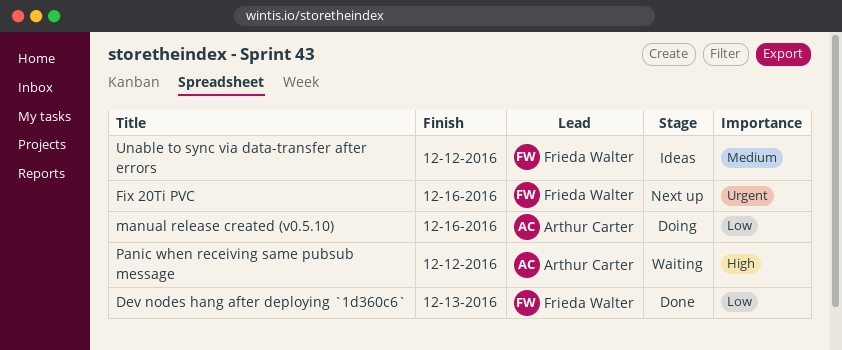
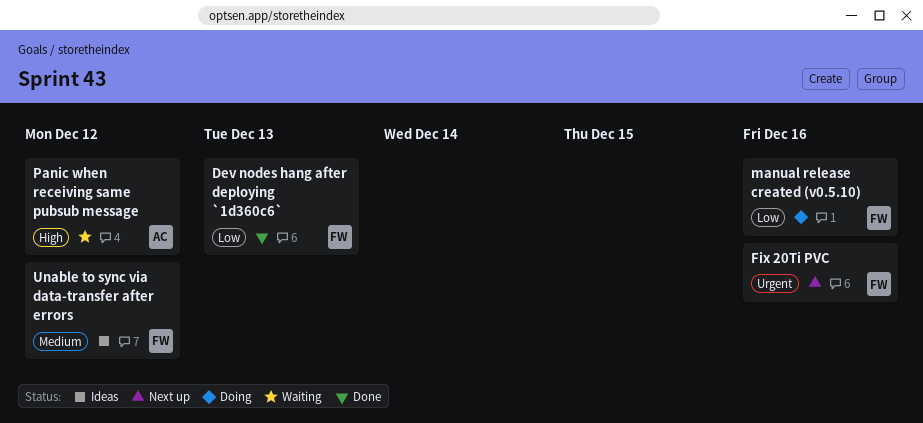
manual release created (v0.5.10), owner: Arthur Carter -> Frieda Walter

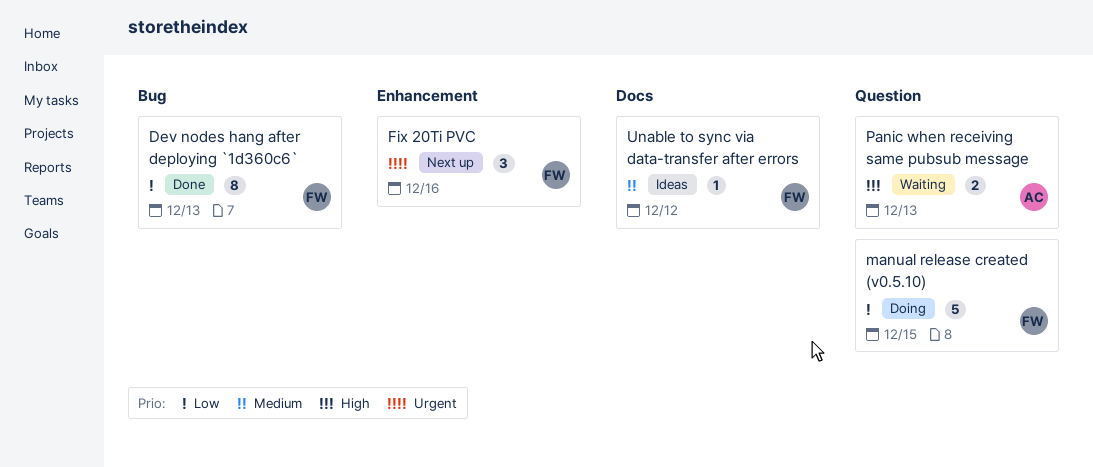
manual release created (v0.5.10), due: Dec 16 -> Dec 15
Panic when receiving same pubsub message, due: Dec 12 -> Dec 13

